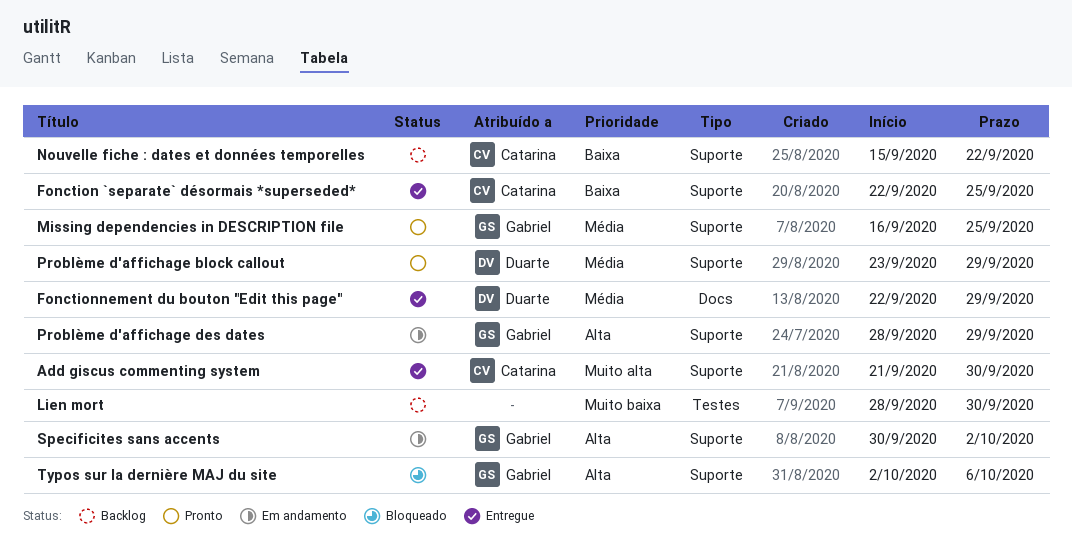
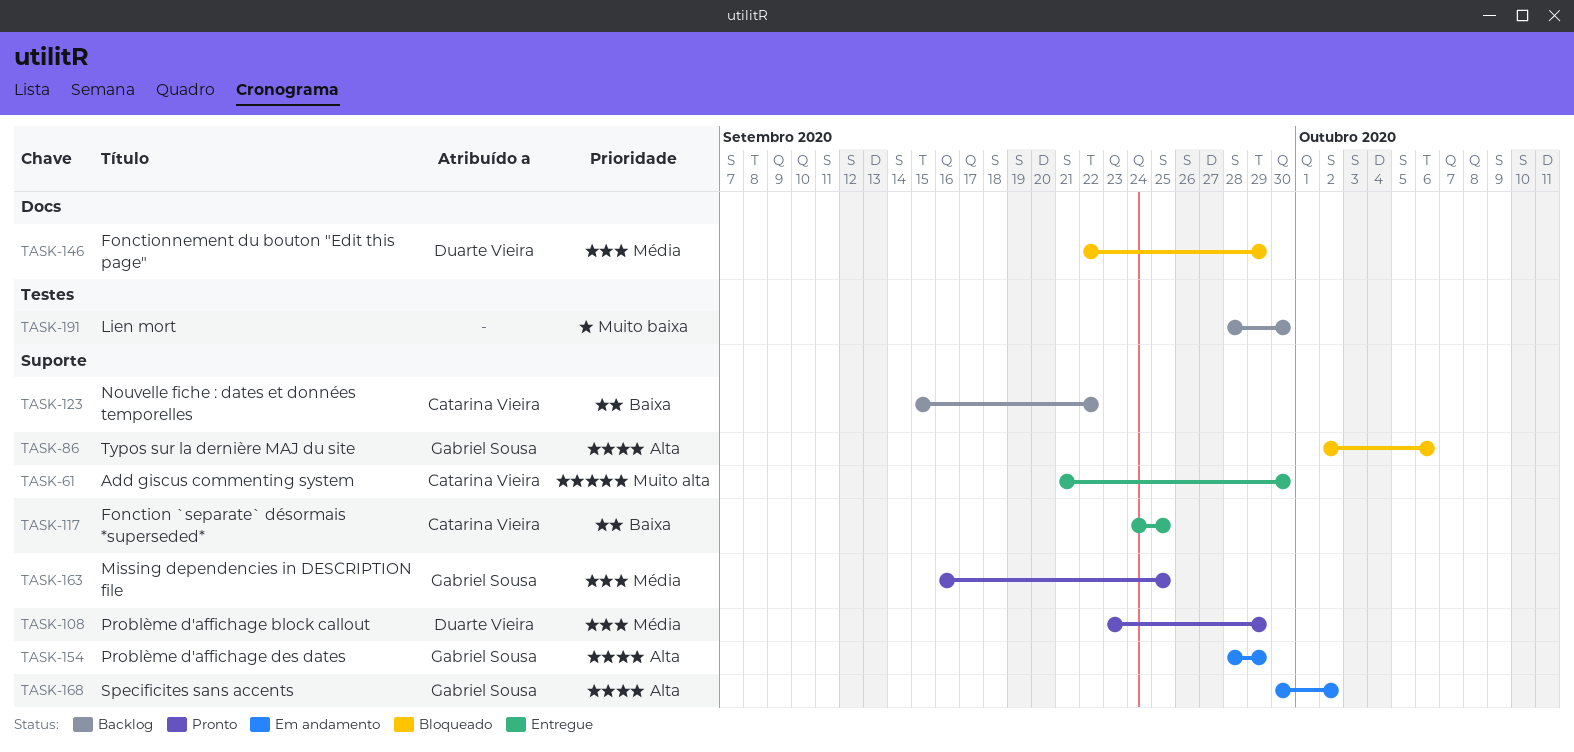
Fonction `separate` désormais *superseded*, start: Sep 22 -> Sep 24
Fonctionnement du bouton "Edit this page", status: Entregue -> Bloqueado

